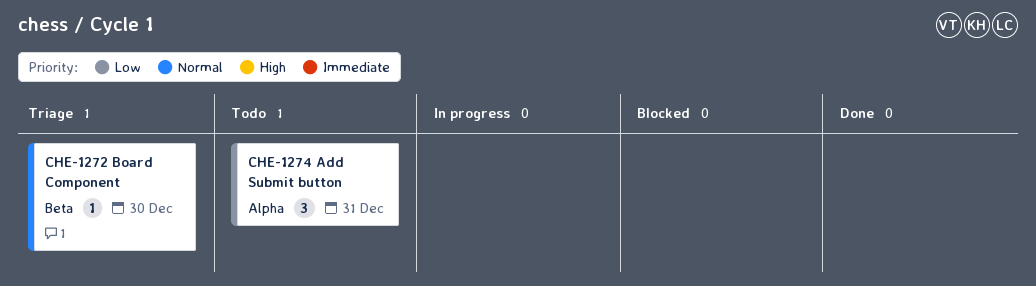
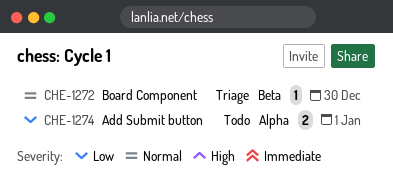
CHE-1274, estimate: 3 -> 2
CHE-1274, due: Dec 31 -> Jan 1

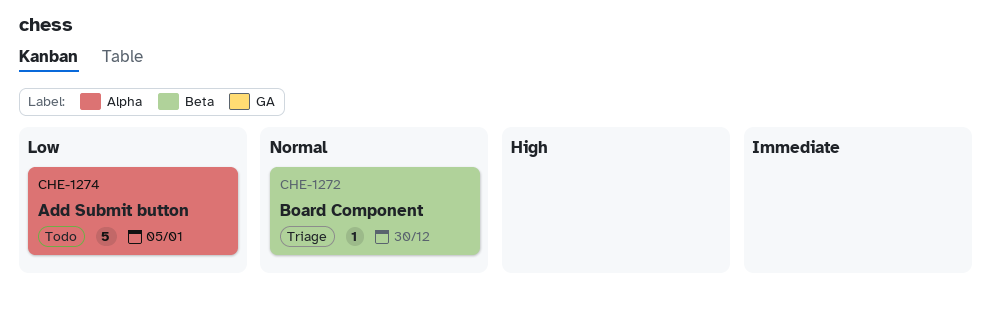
CHE-1274, estimate: 2 -> 5
CHE-1274, due: Jan 1 -> Jan 5

